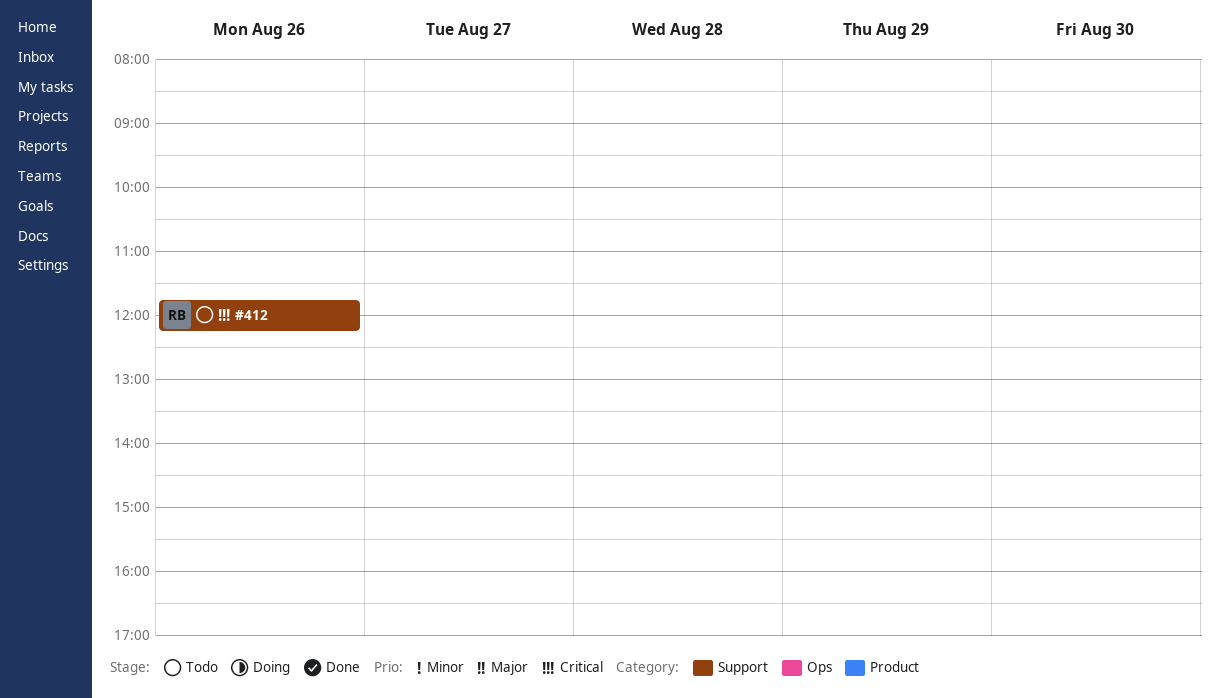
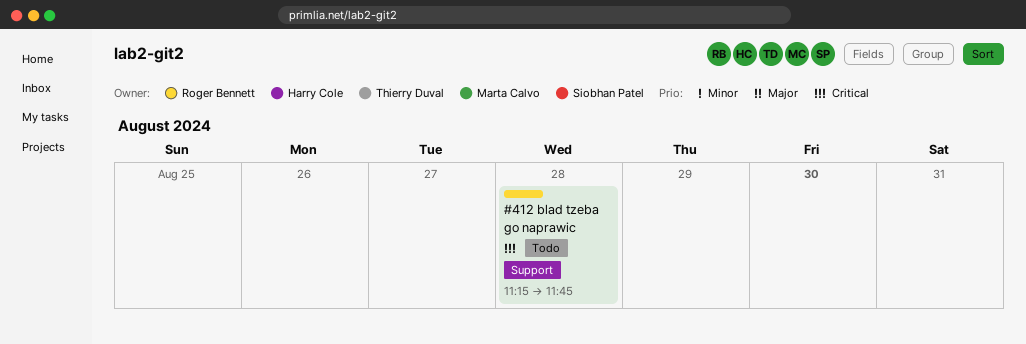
#412, day: Aug 26 -> Aug 28
#412, begins: 11:45 -> 11:15
#412, ends: 12:15 -> 11:45

